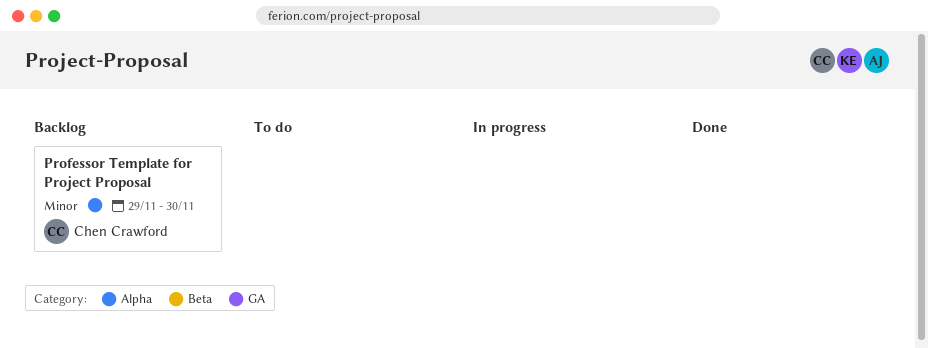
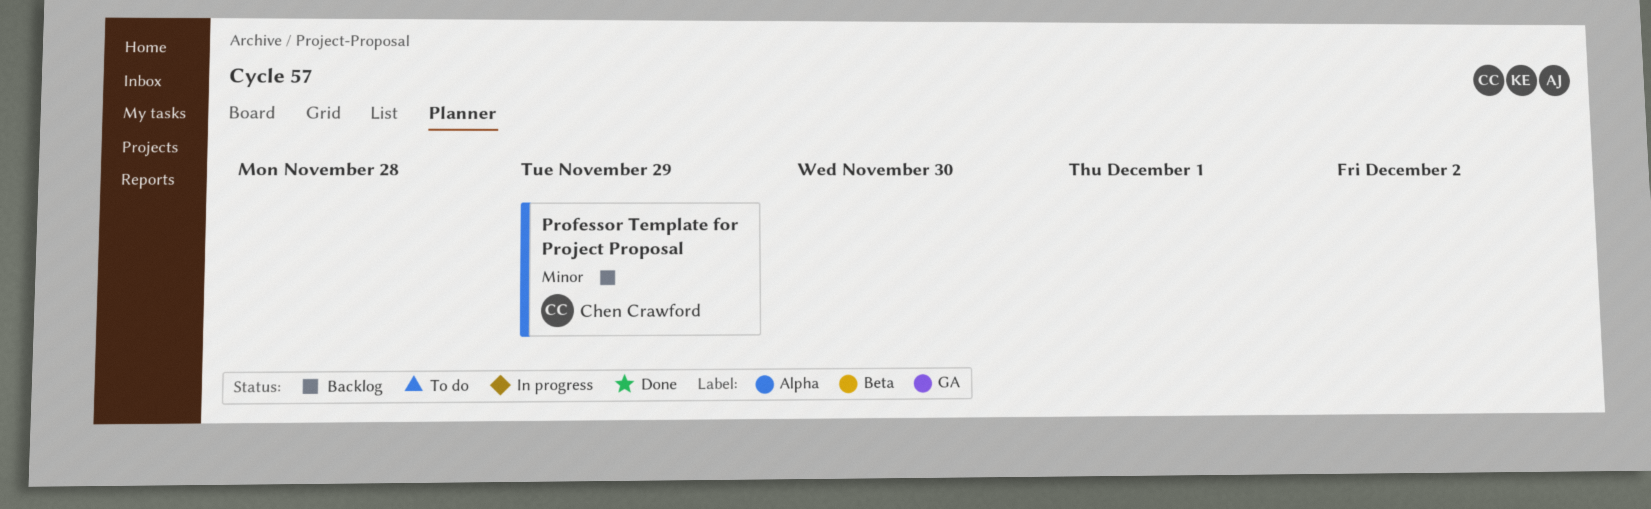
Professor Template for Project Proposal, due: Nov 30 -> Nov 29

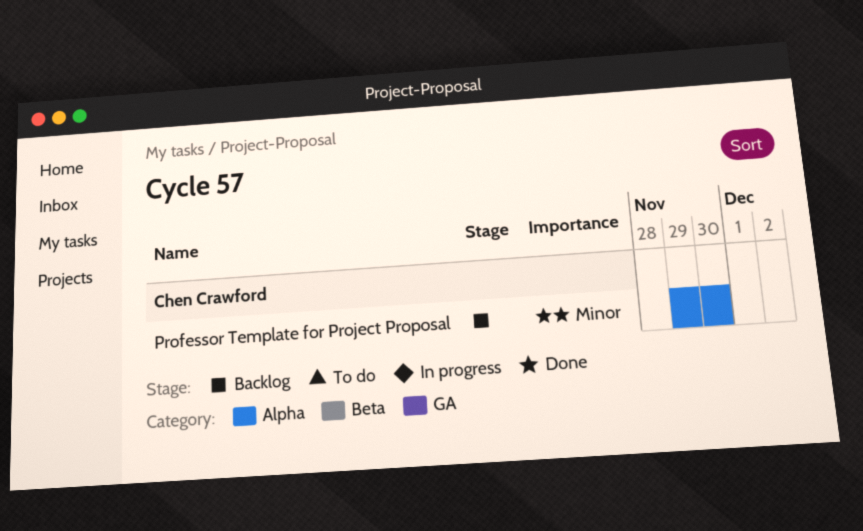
Professor Template for Project Proposal, due: Nov 29 -> Nov 30

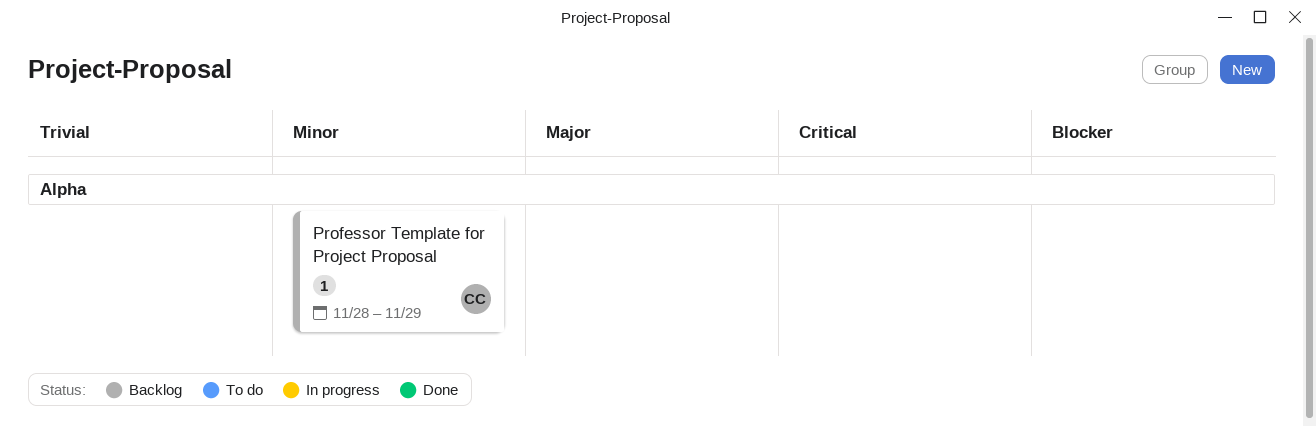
Professor Template for Project Proposal, start: Nov 29 -> Nov 28
Professor Template for Project Proposal, due: Nov 30 -> Nov 29

